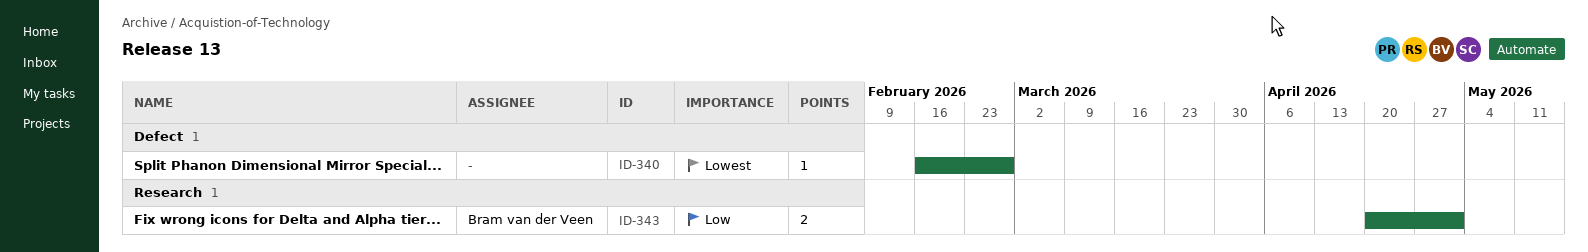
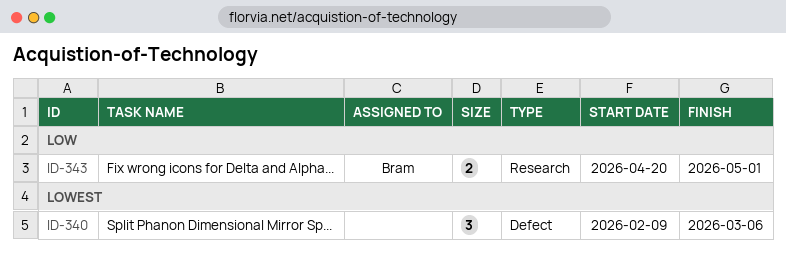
ID-340, estimate: 1 -> 3
ID-340, start: Feb 16 -> Feb 9
ID-340, due: Feb 27 -> Mar 6

